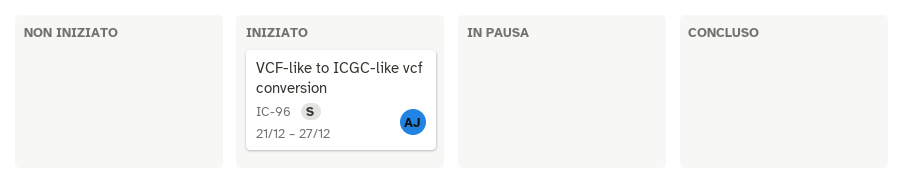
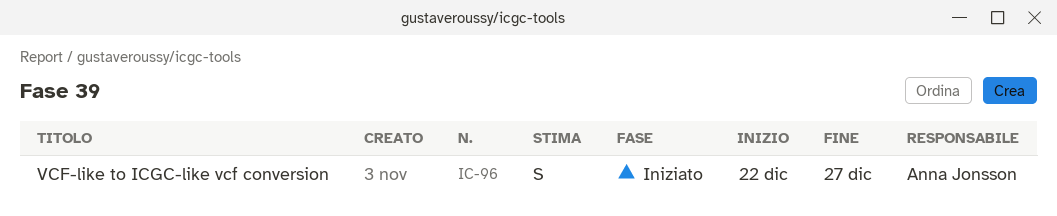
IC-96, start: Dec 21 -> Dec 22

